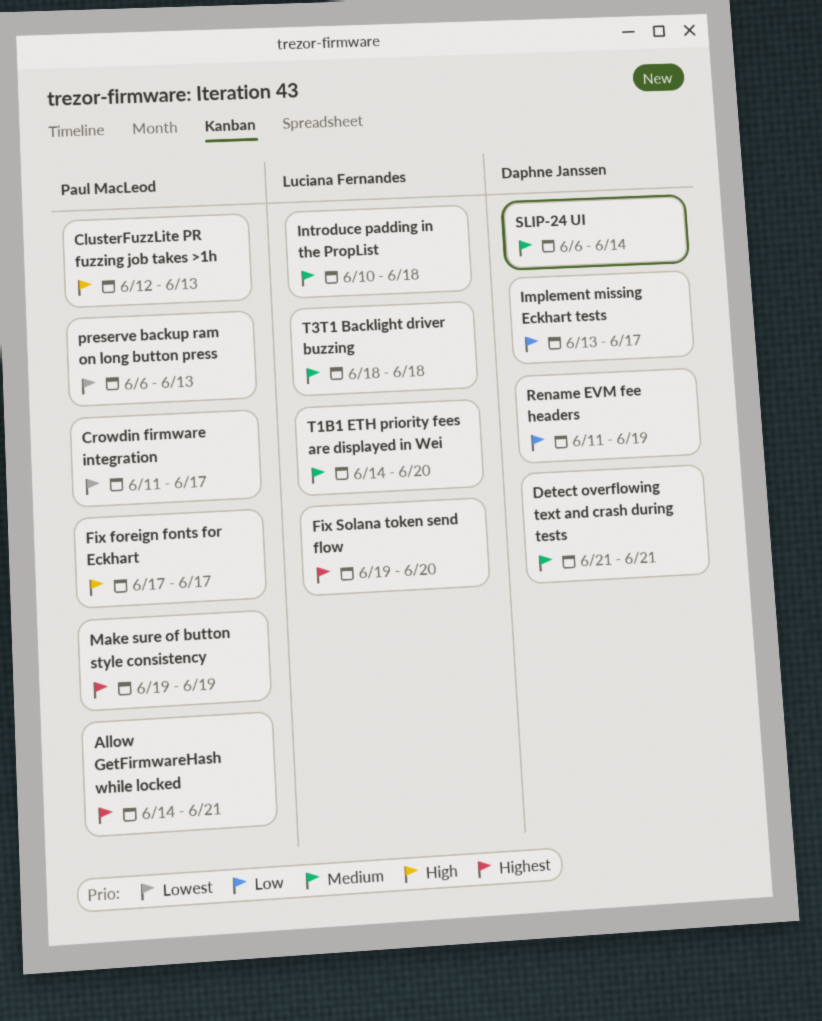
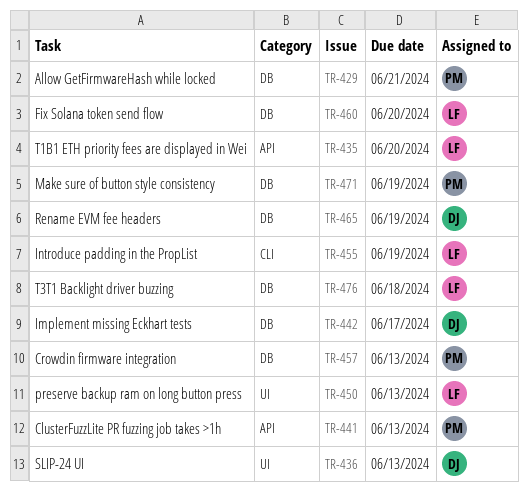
Crowdin firmware integration, due: Jun 17 -> Jun 13
Detect overflowing text and crash during tests: present -> none
Fix foreign fonts for Eckhart: present -> none
Introduce padding in the PropList, due: Jun 18 -> Jun 19
preserve backup ram on long button press, owner: Paul MacLeod -> Luciana Fernandes
SLIP-24 UI, due: Jun 14 -> Jun 13

